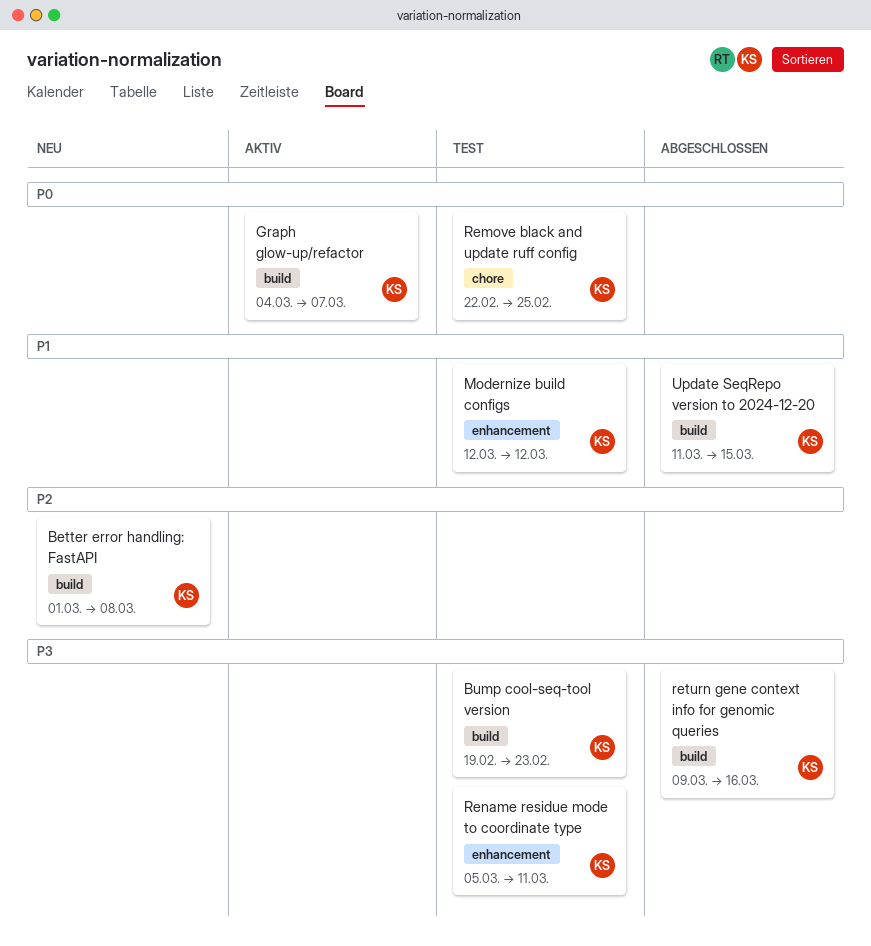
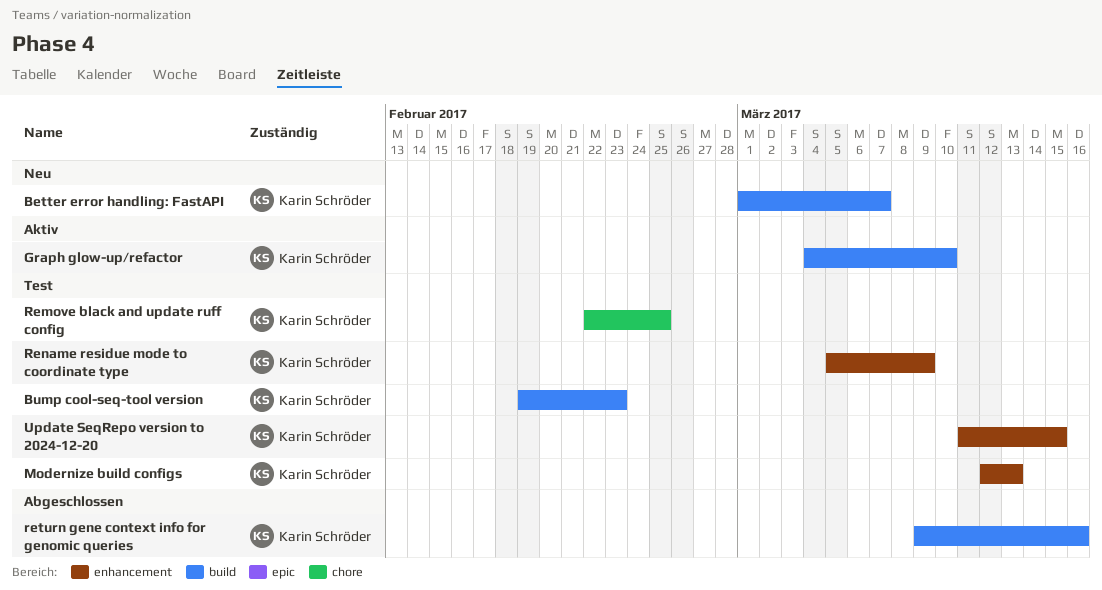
Better error handling: FastAPI, due: Mar 8 -> Mar 7
Graph glow-up/refactor, due: Mar 7 -> Mar 10
Modernize build configs, due: Mar 12 -> Mar 13
Rename residue mode to coordinate type, due: Mar 11 -> Mar 9
Update SeqRepo version to 2024-12-20, status: Abgeschlossen -> Test
Update SeqRepo version to 2024-12-20, label: build -> enhancement

